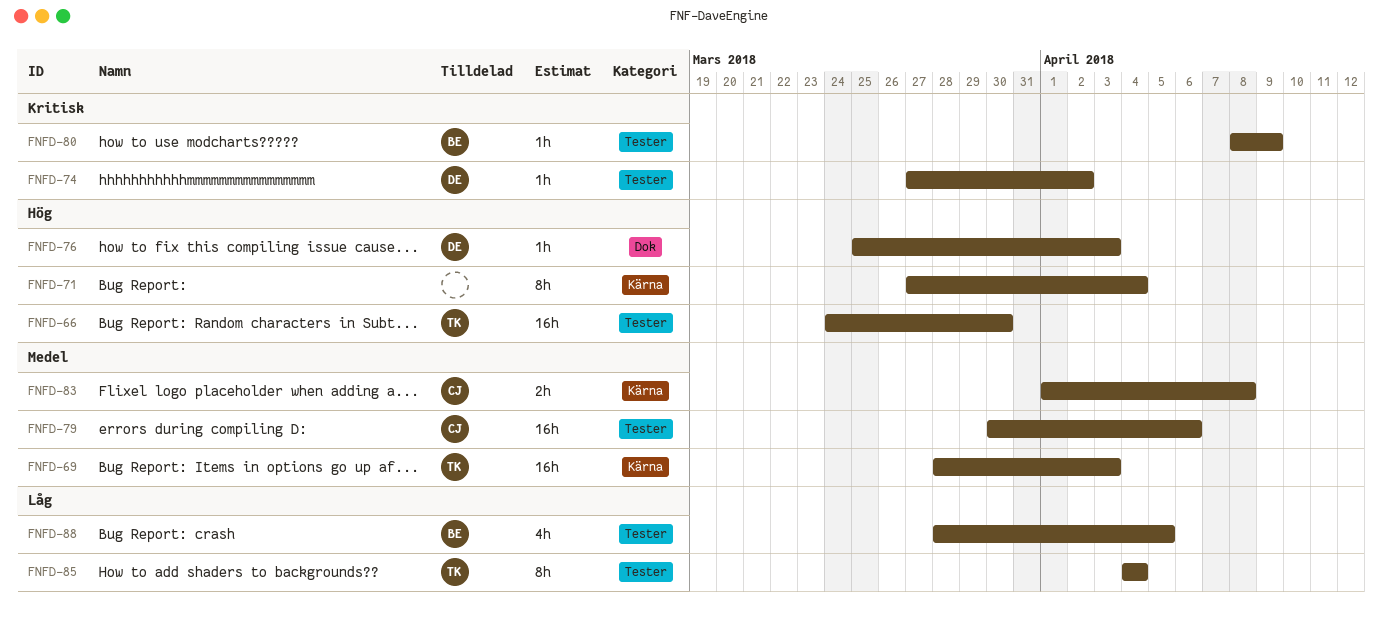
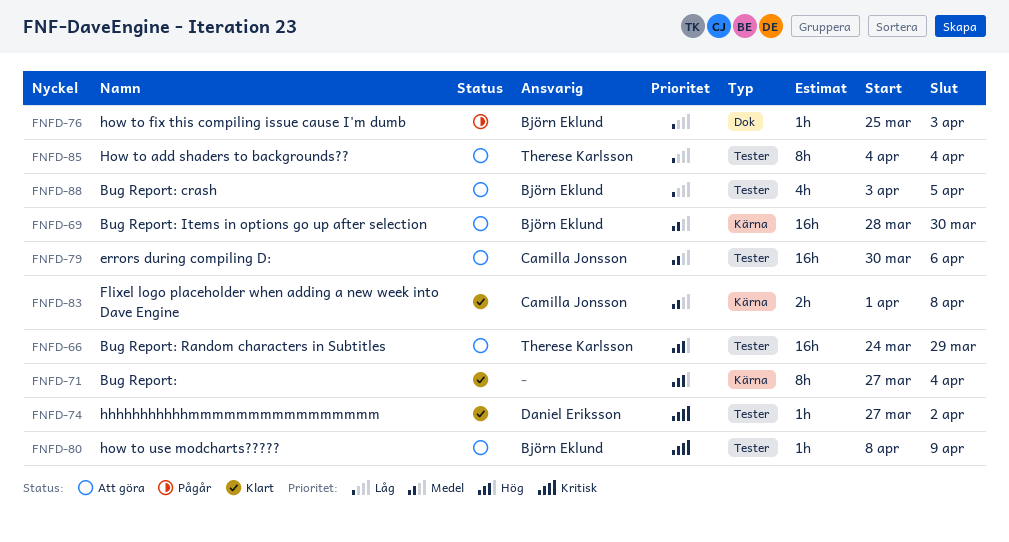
FNFD-66, due: Mar 30 -> Mar 29
FNFD-69, owner: Therese Karlsson -> Björn Eklund
FNFD-69, due: Apr 3 -> Mar 30
FNFD-76, owner: Daniel Eriksson -> Björn Eklund
FNFD-76, priority: Hög -> Låg
FNFD-88, start: Mar 28 -> Apr 3

